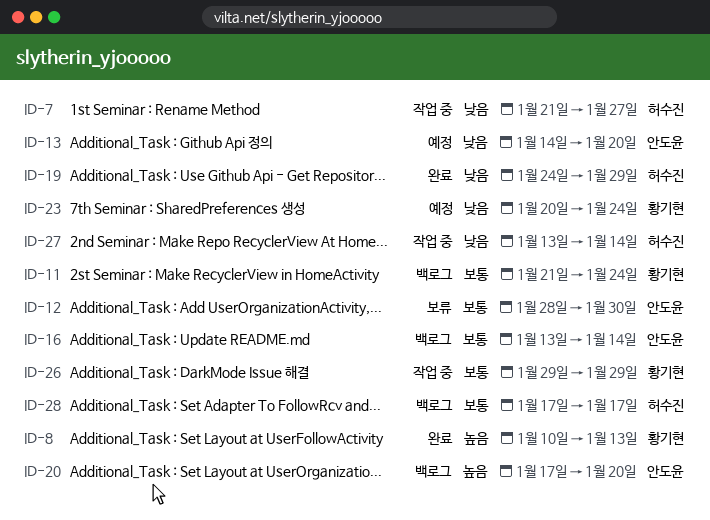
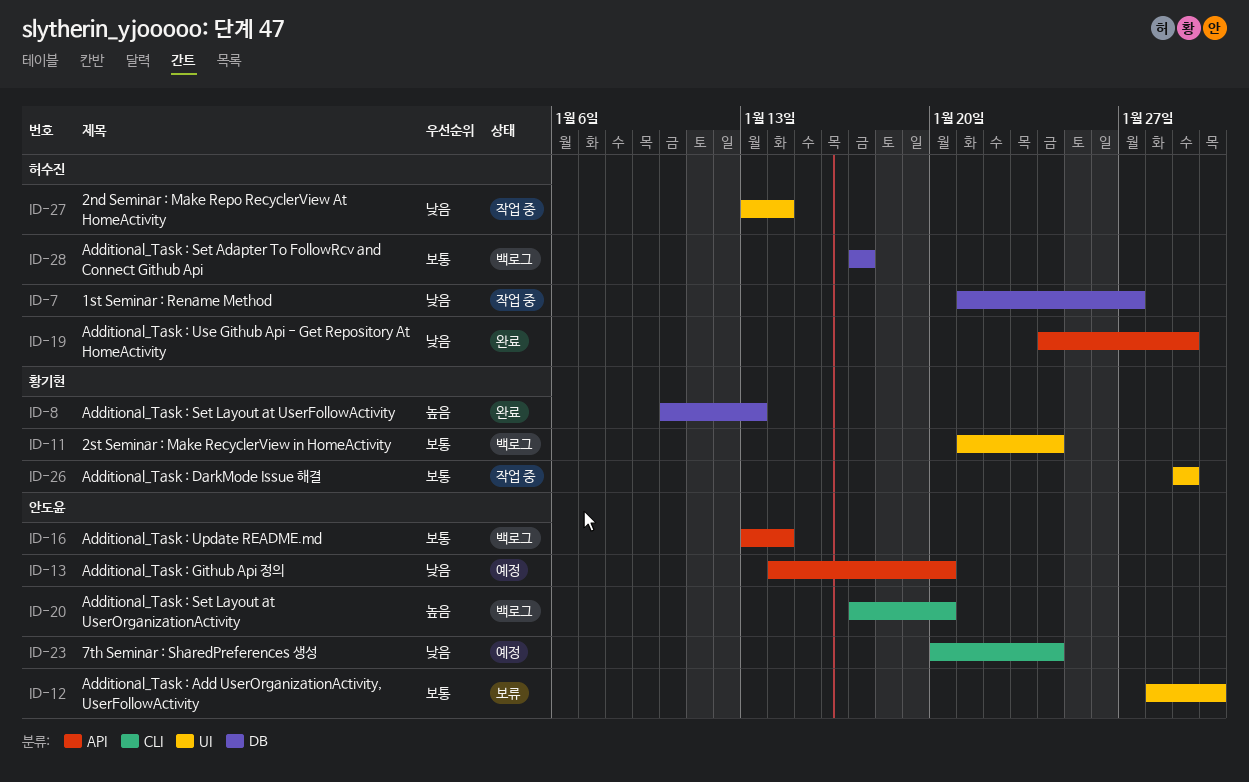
ID-23, owner: 황기현 -> 안도윤

